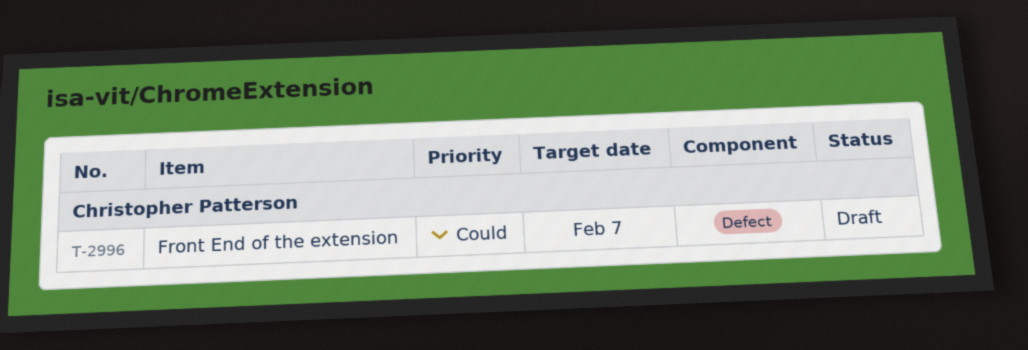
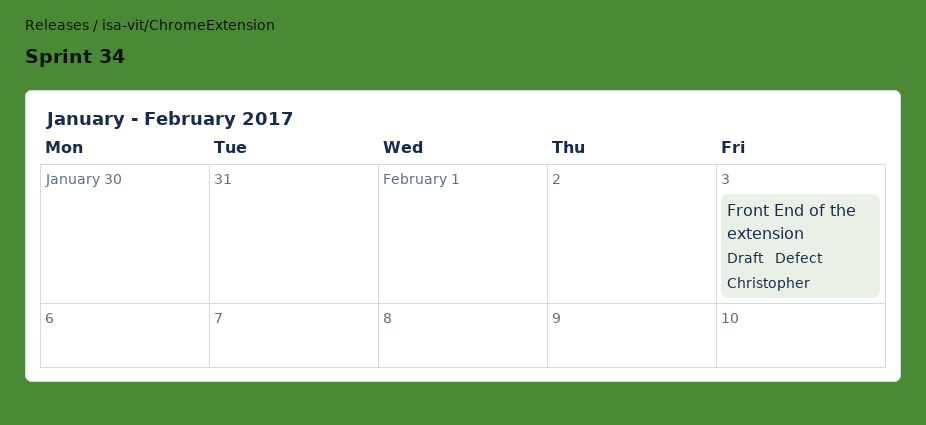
Front End of the extension, due: Feb 7 -> Feb 3

